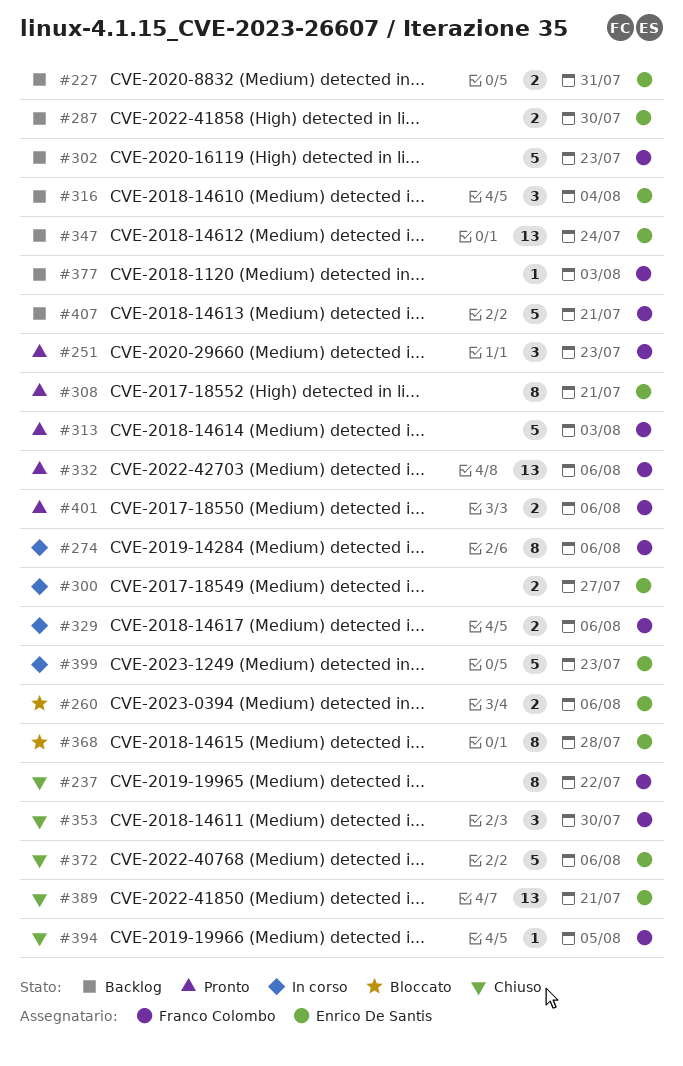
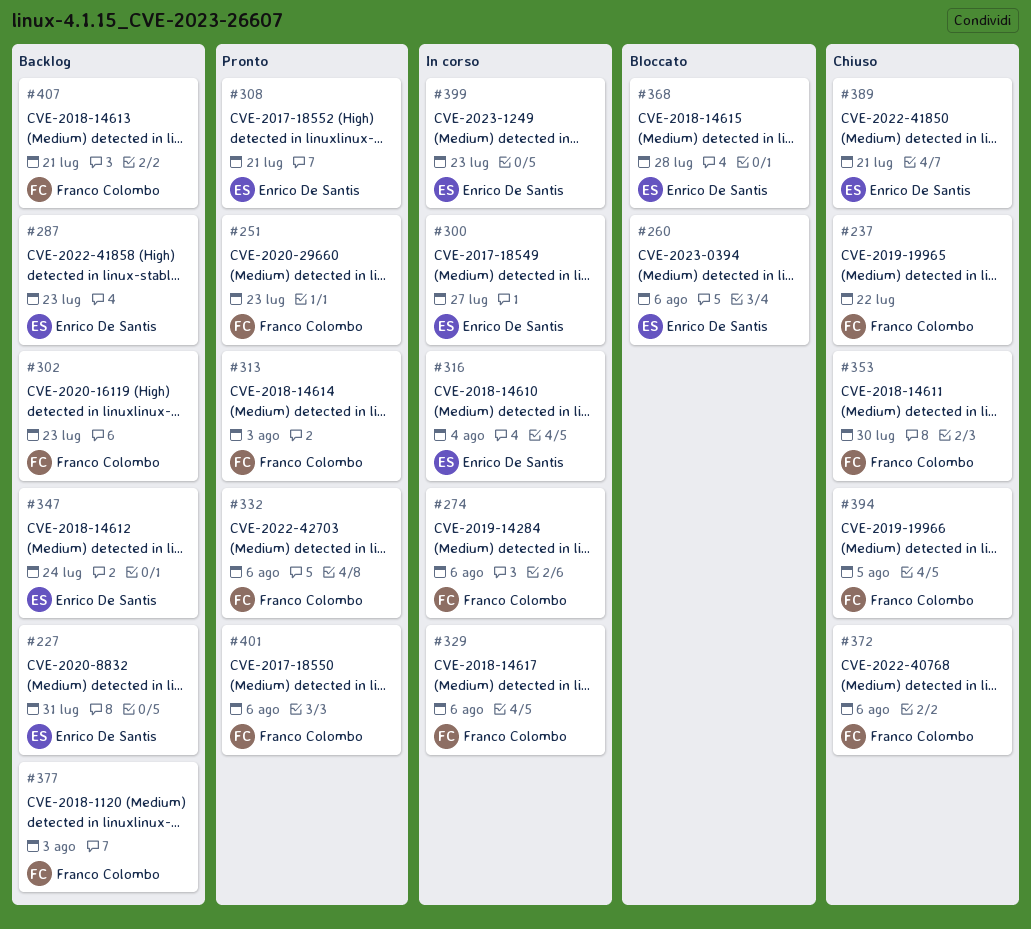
#287, due: Jul 30 -> Jul 23
#316, status: Backlog -> In corso
#372, owner: Enrico De Santis -> Franco Colombo

